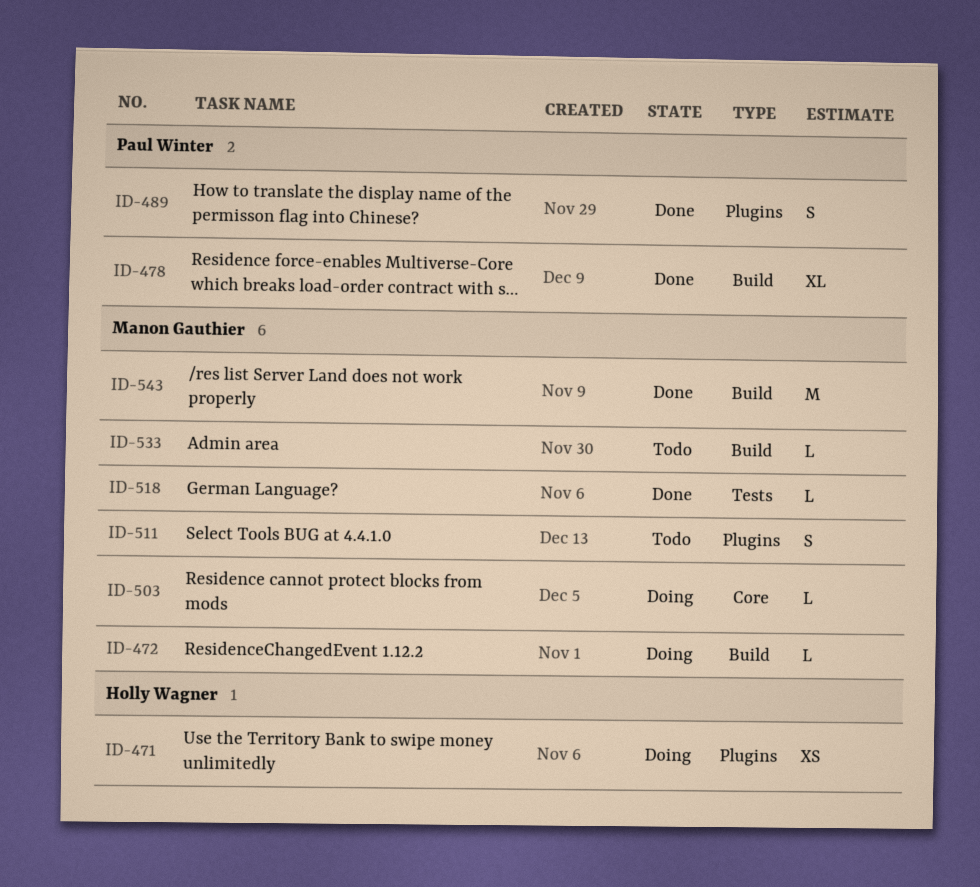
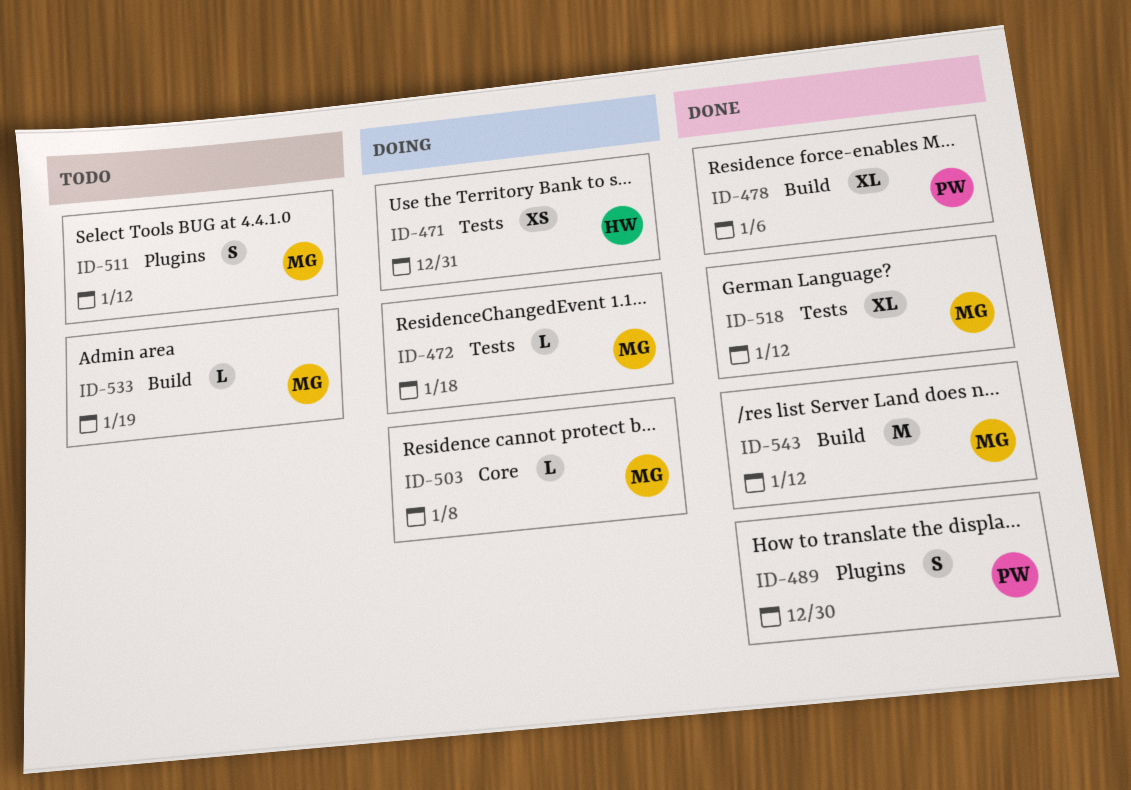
ID-471, label: Plugins -> Tests
ID-472, label: Build -> Tests
ID-518, estimate: L -> XL

